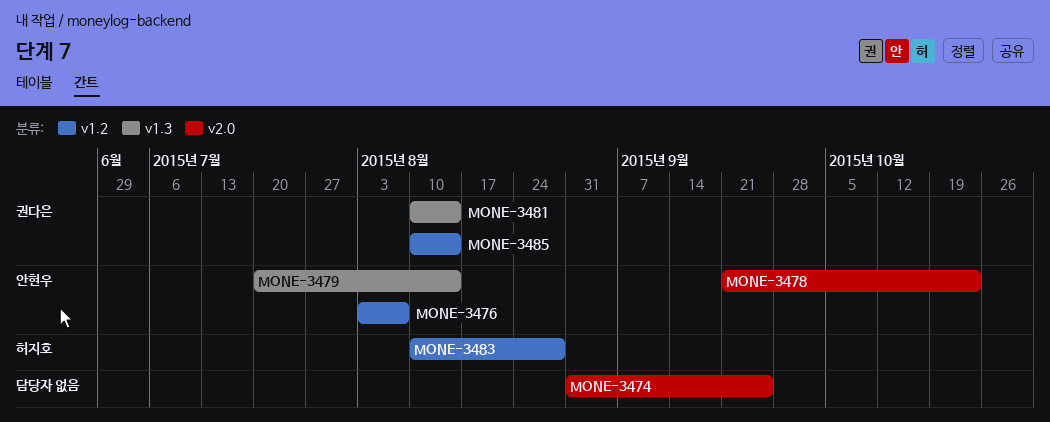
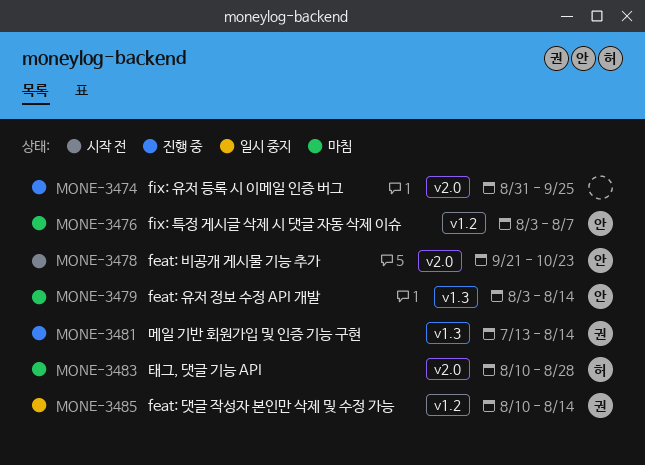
MONE-3479, start: Jul 20 -> Aug 3
MONE-3481, start: Aug 10 -> Jul 13
MONE-3483, label: v1.2 -> v2.0

